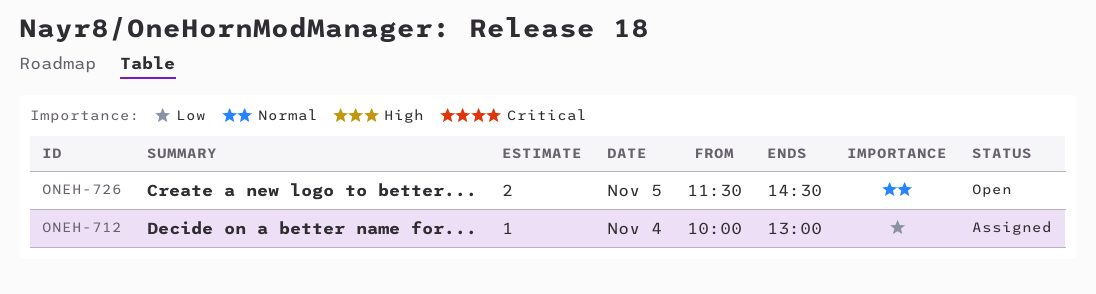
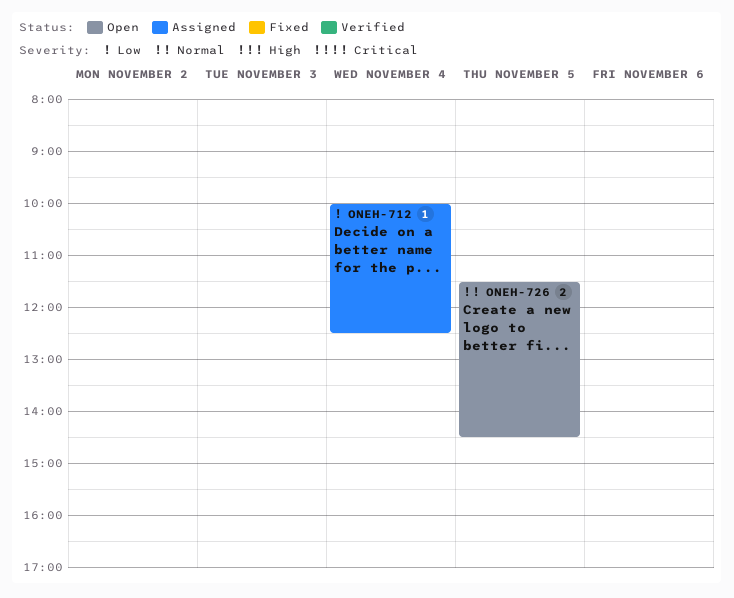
ONEH-712, ends: 13:00 -> 12:30

